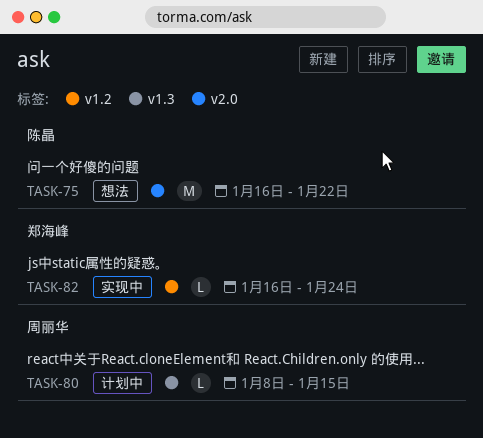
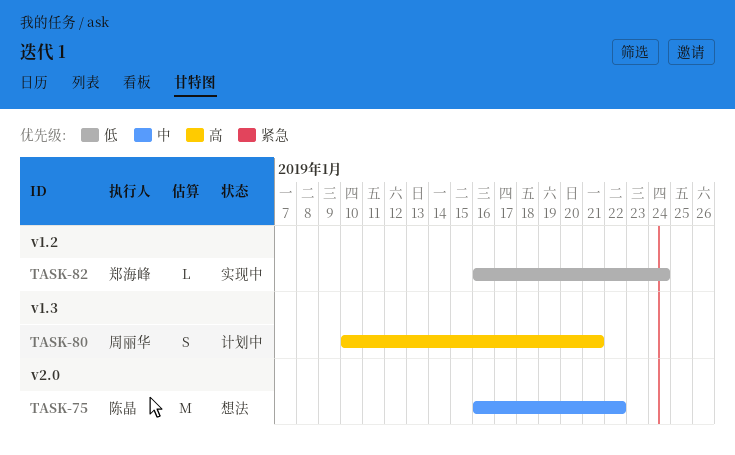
TASK-80, estimate: L -> S
TASK-80, start: Jan 8 -> Jan 10
TASK-80, due: Jan 15 -> Jan 21

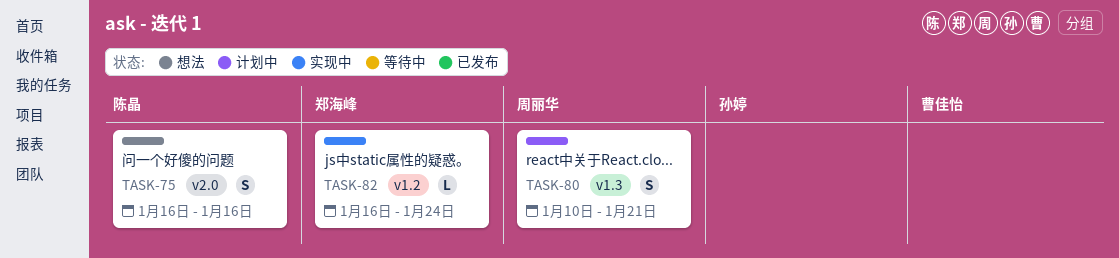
TASK-75, estimate: M -> S
TASK-75, due: Jan 22 -> Jan 16

